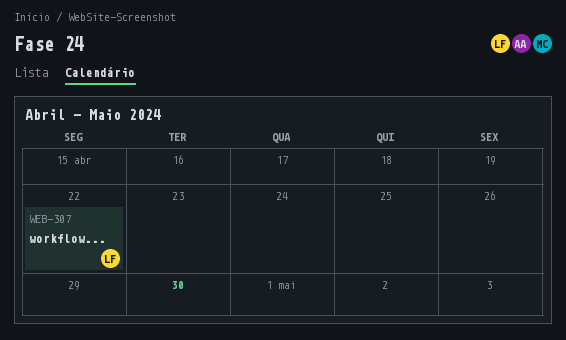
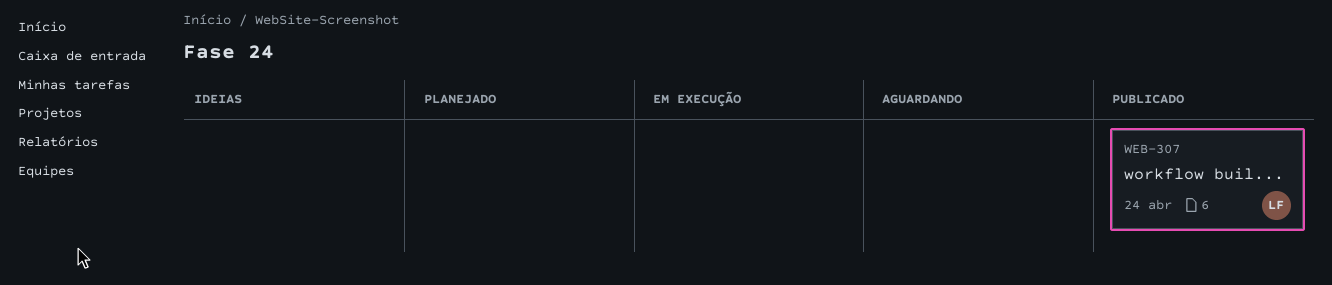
WEB-307, due: Apr 22 -> Apr 24

